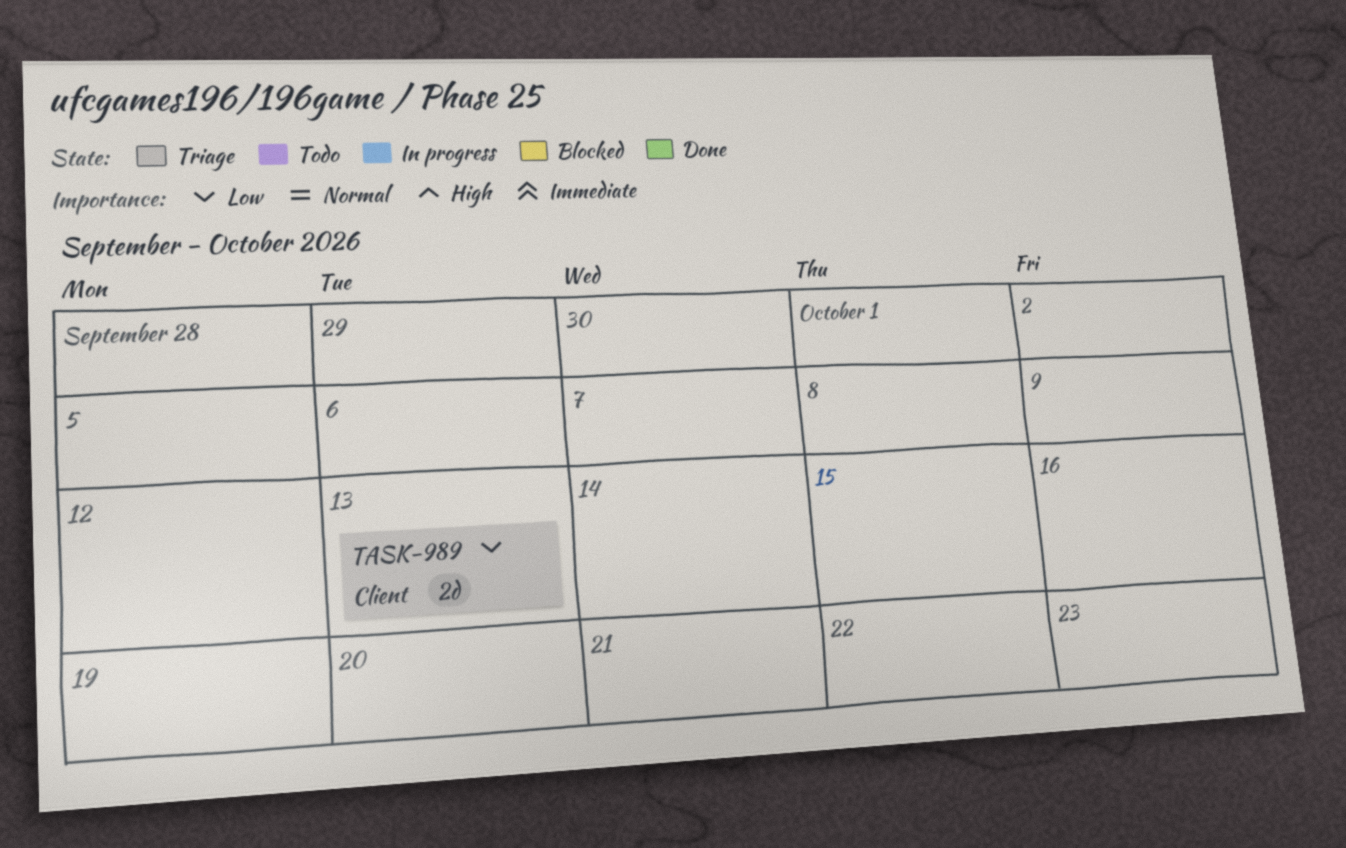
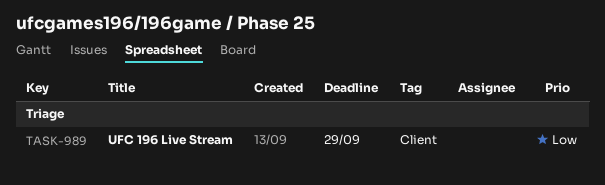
TASK-989, due: Oct 13 -> Sep 29

